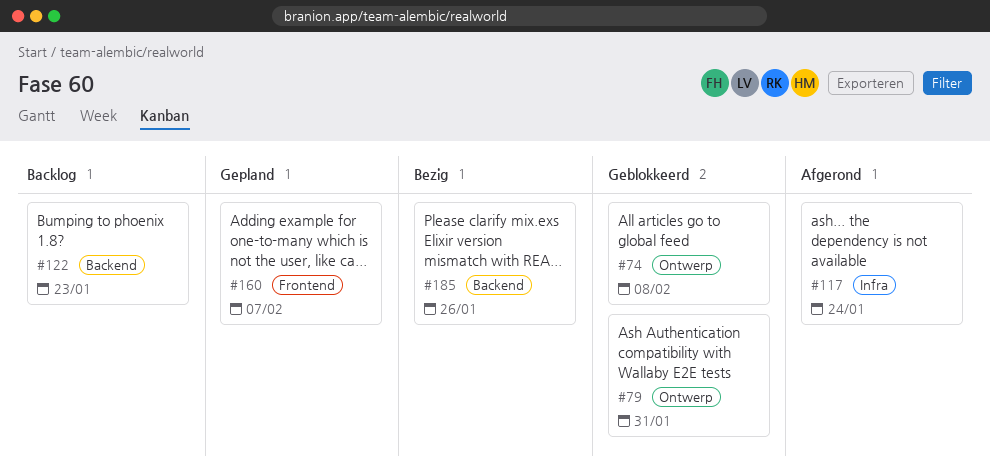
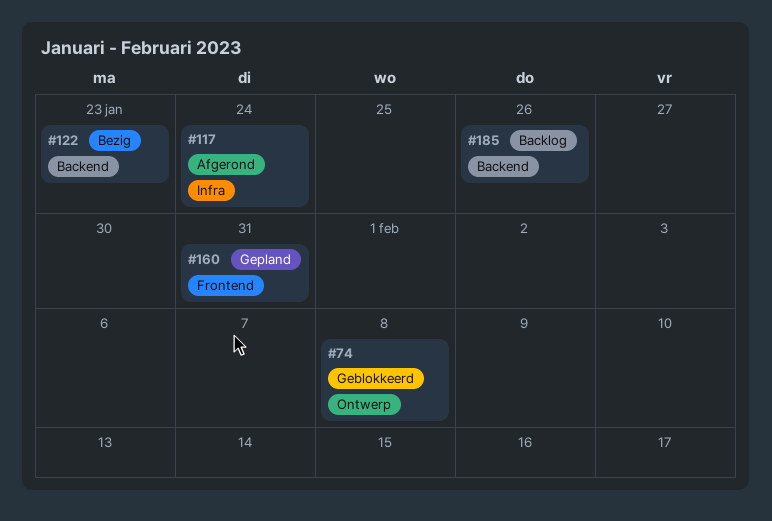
#79: present -> none
#122, status: Backlog -> Bezig
#160, due: Feb 7 -> Jan 31
#185, status: Bezig -> Backlog

